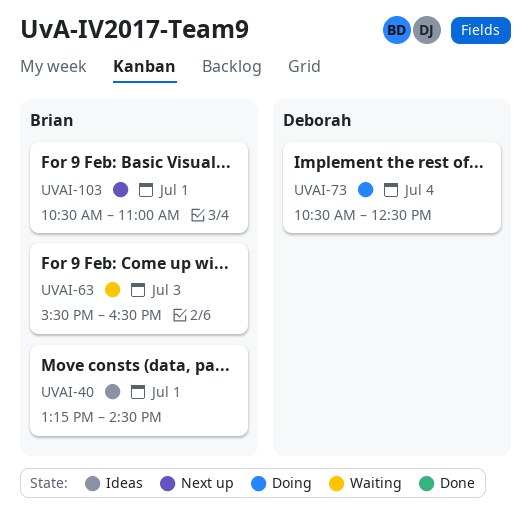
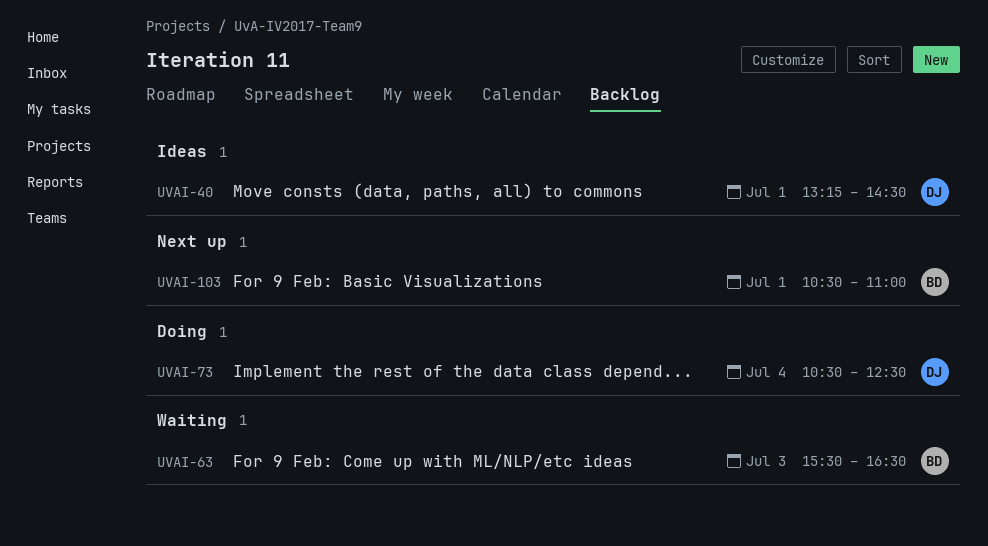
UVAI-40, owner: Brian -> Deborah

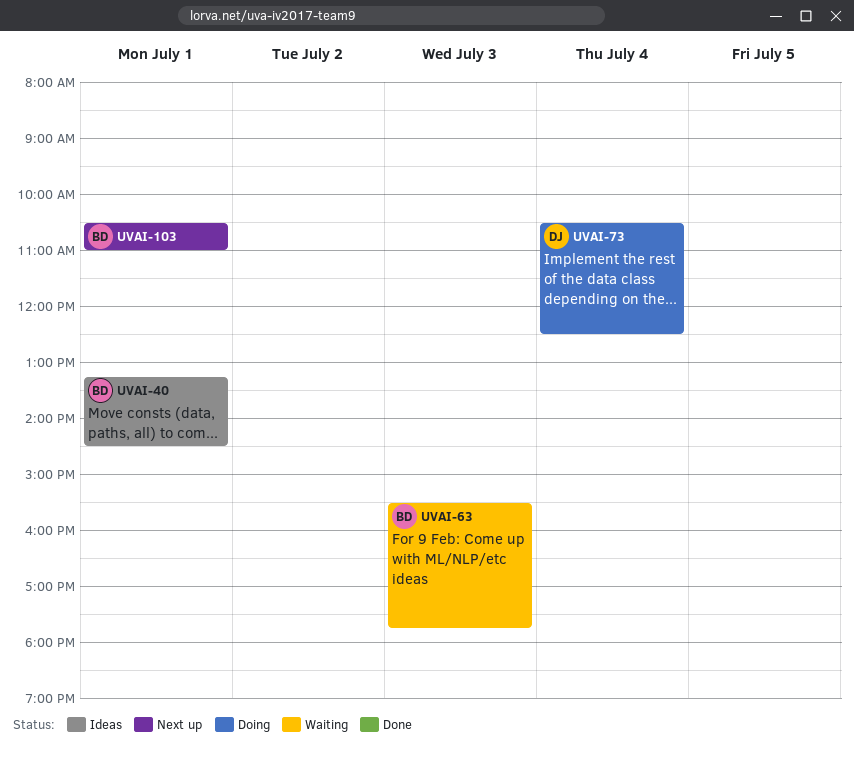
UVAI-40, owner: DJ -> BD
UVAI-63, ends: 16:30 -> 17:45

